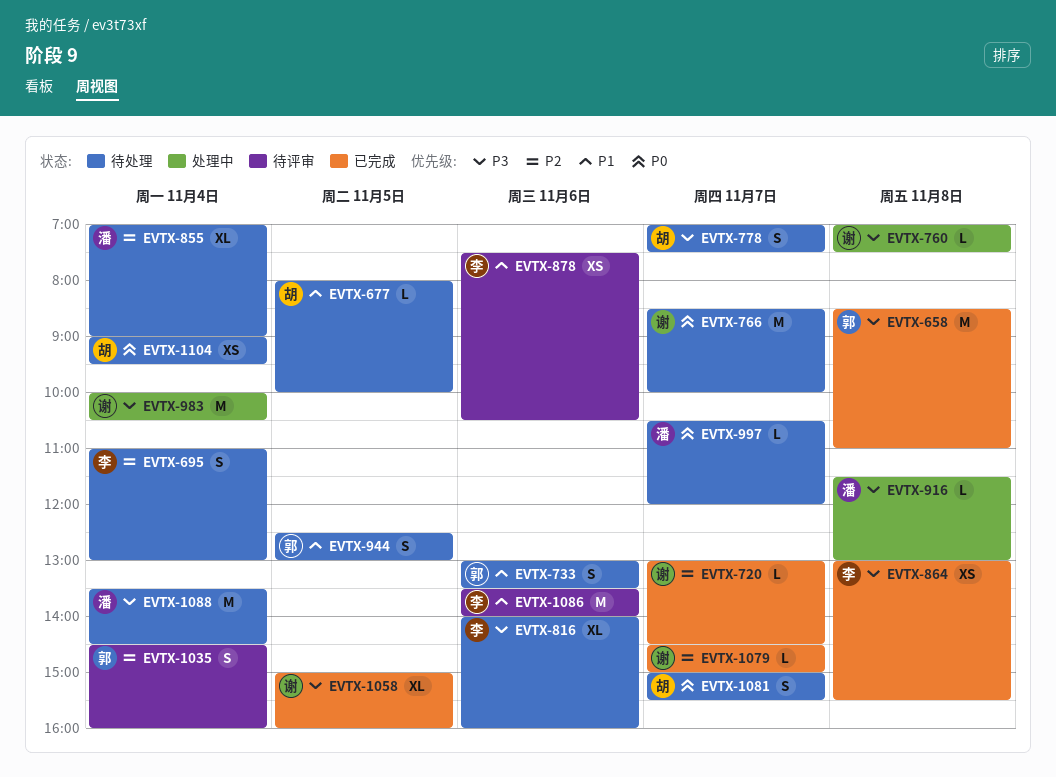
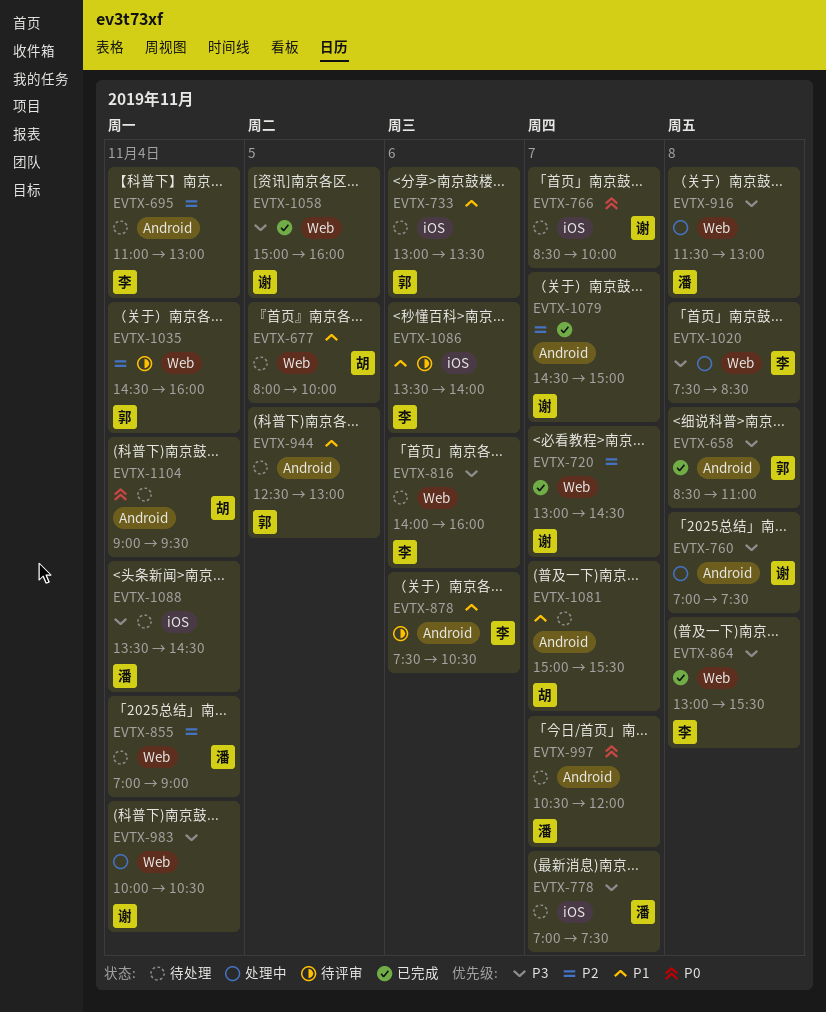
EVTX-778, owner: 胡 -> 潘
EVTX-1020: none -> present
EVTX-1081, priority: P0 -> P1

